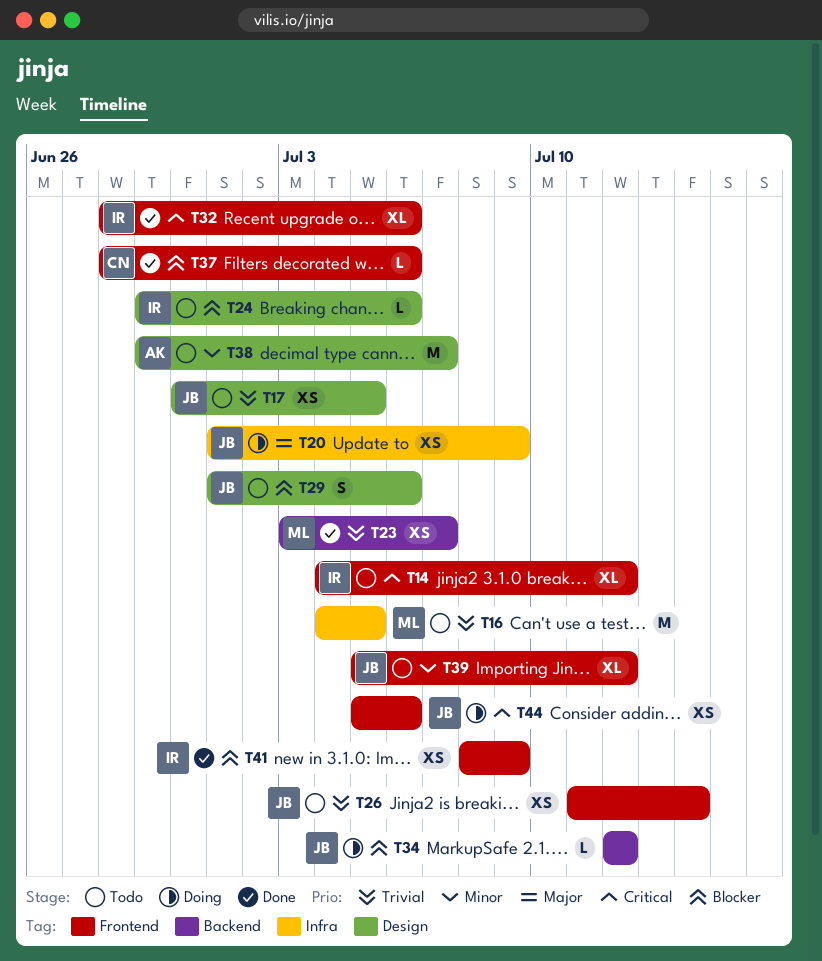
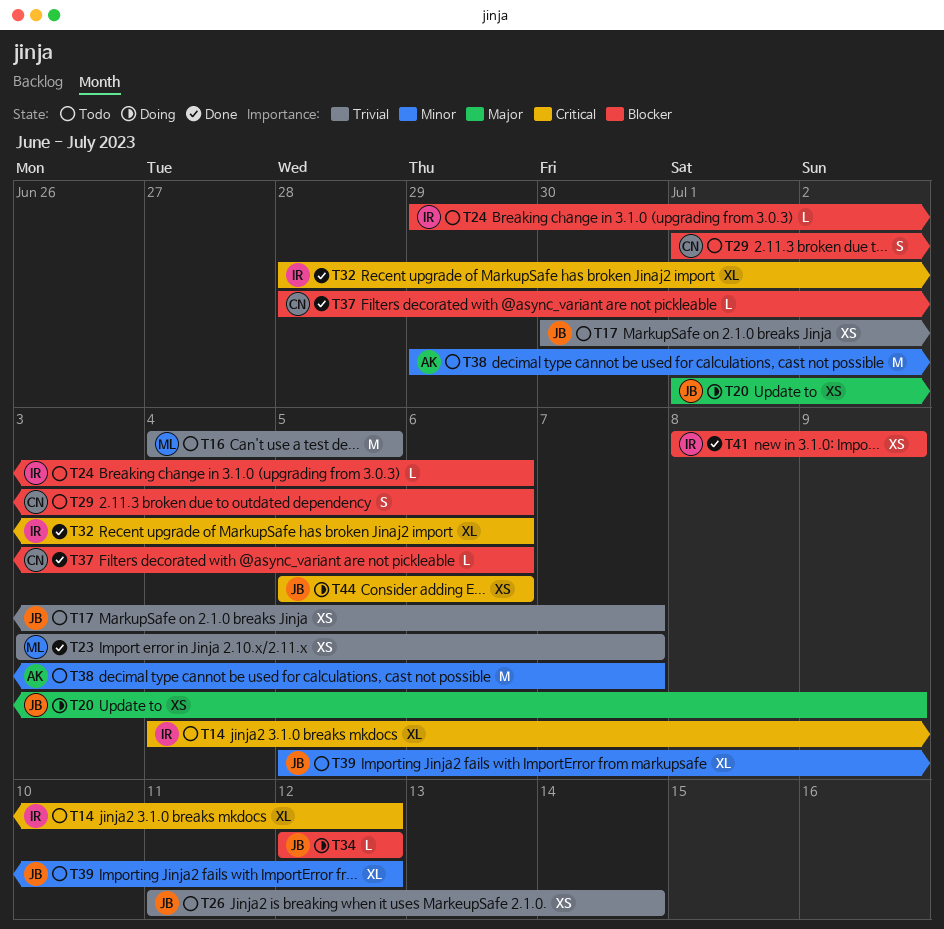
T17, due: Jul 5 -> Jul 7
T29, owner: JB -> CN

